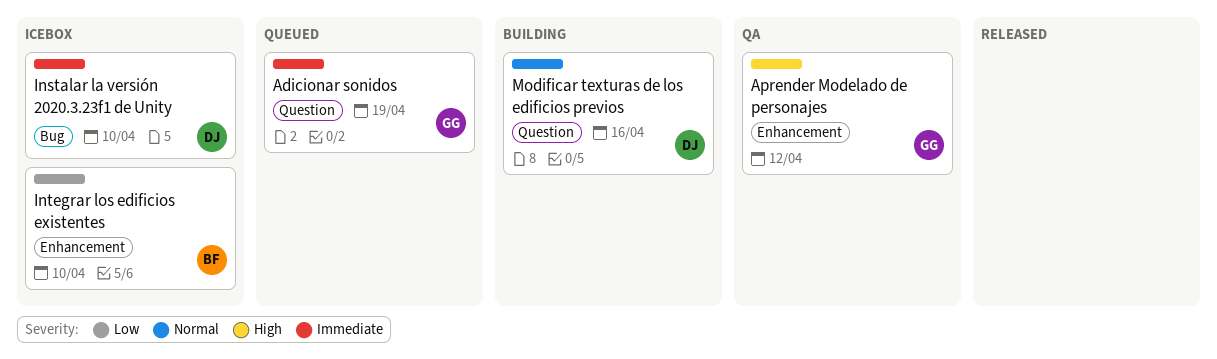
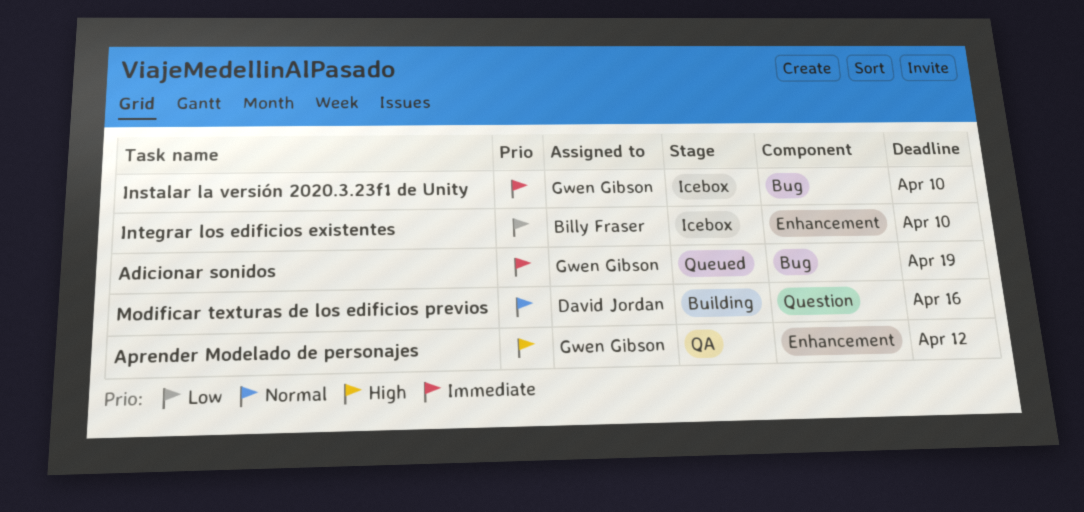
Adicionar sonidos, label: Question -> Bug
Instalar la versión 2020.3.23f1 de Unity, owner: David Jordan -> Gwen Gibson

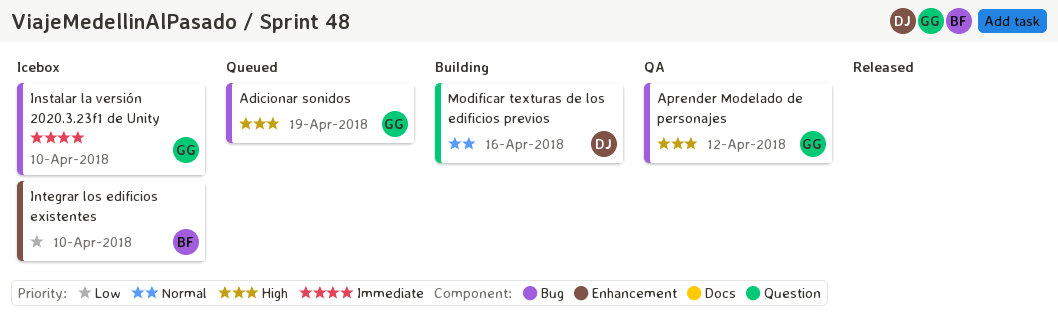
Adicionar sonidos, priority: Immediate -> High
Aprender Modelado de personajes, label: Enhancement -> Bug

